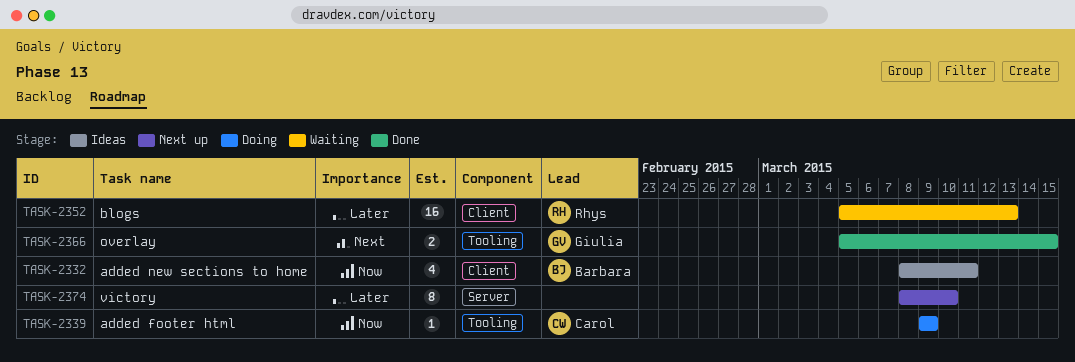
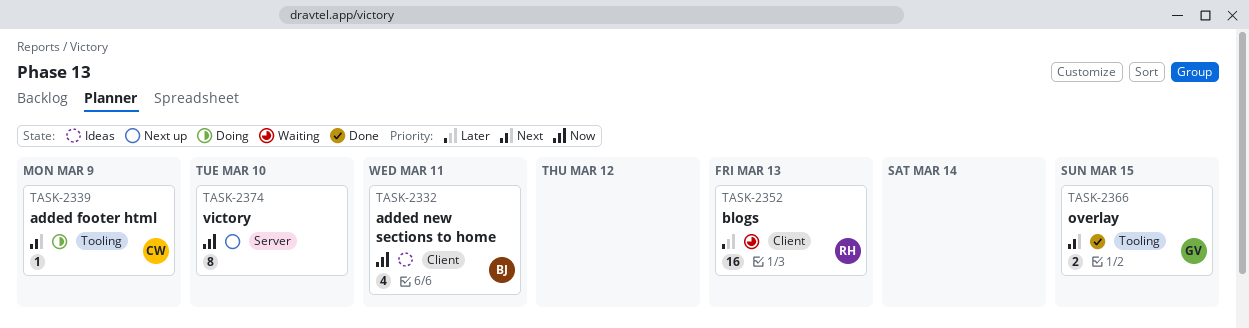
TASK-2339, priority: Now -> Next
TASK-2374, priority: Later -> Now

